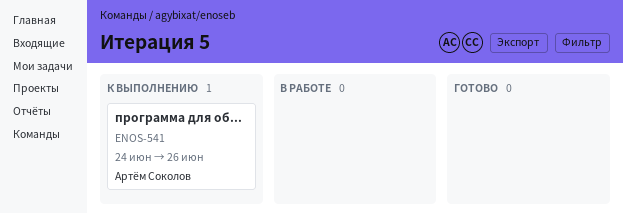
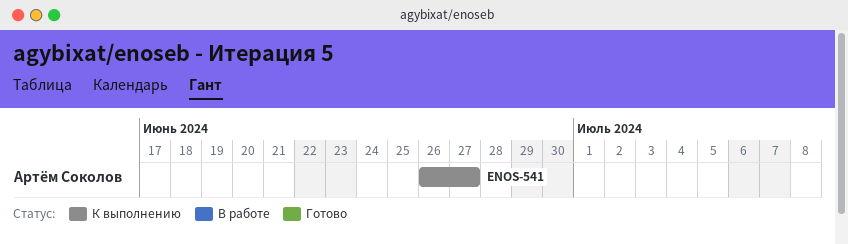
ENOS-541, start: Jun 24 -> Jun 26
ENOS-541, due: Jun 26 -> Jun 27

